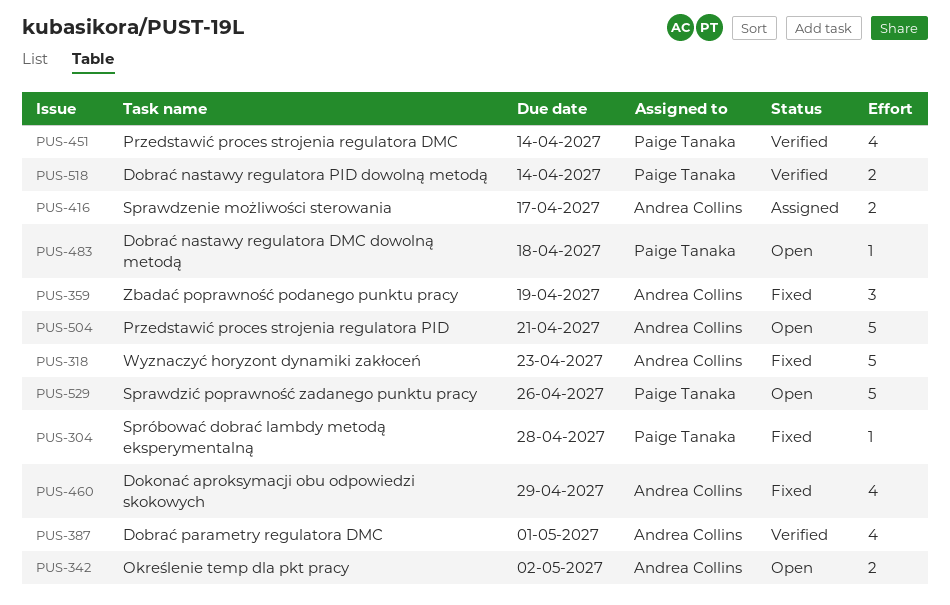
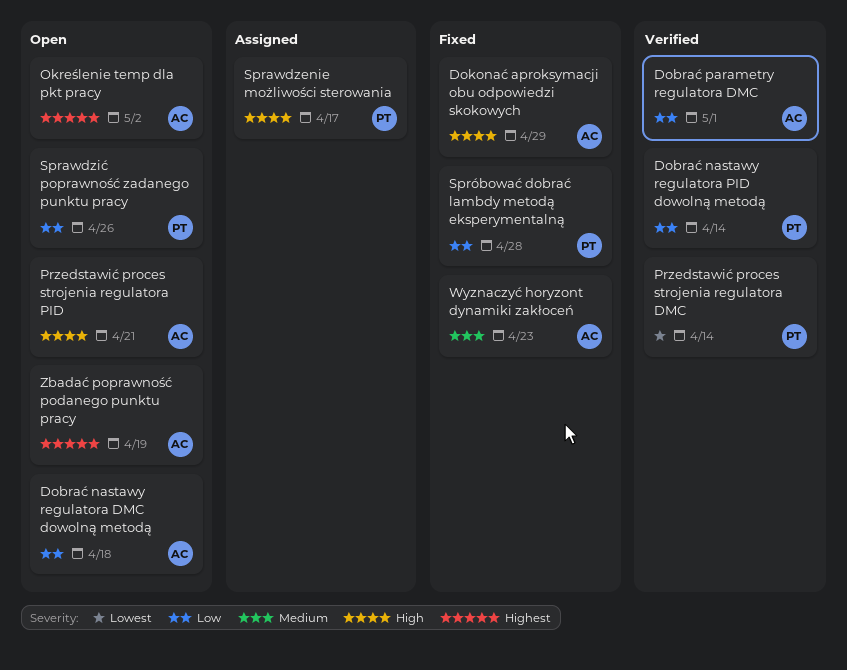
Dobrać nastawy regulatora DMC dowolną metodą, owner: Paige Tanaka -> Andrea Collins
Sprawdzenie możliwości sterowania, owner: Andrea Collins -> Paige Tanaka
Zbadać poprawność podanego punktu pracy, status: Fixed -> Open

